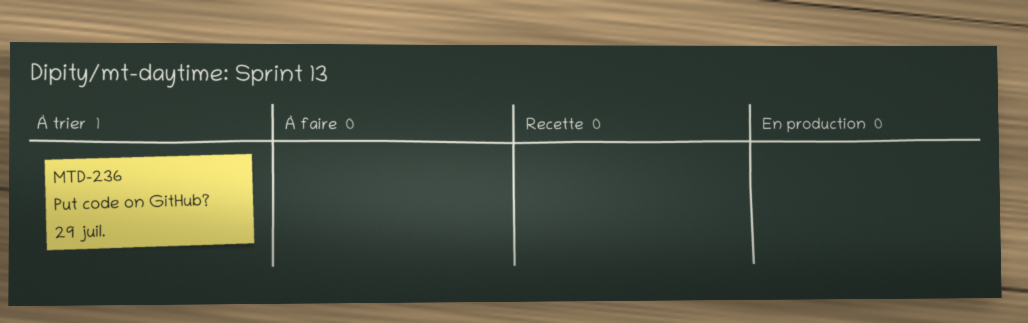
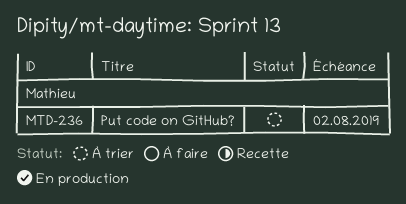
MTD-236, due: Jul 29 -> Aug 2

